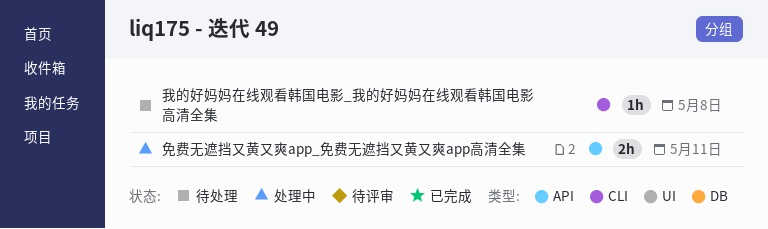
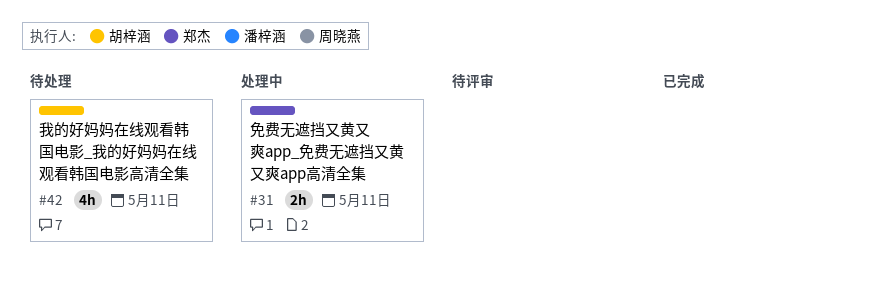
我的好妈妈在线观看韩国电影_我的好妈妈在线观看韩国电影高清全集, estimate: 1h -> 4h
我的好妈妈在线观看韩国电影_我的好妈妈在线观看韩国电影高清全集, due: May 8 -> May 11

